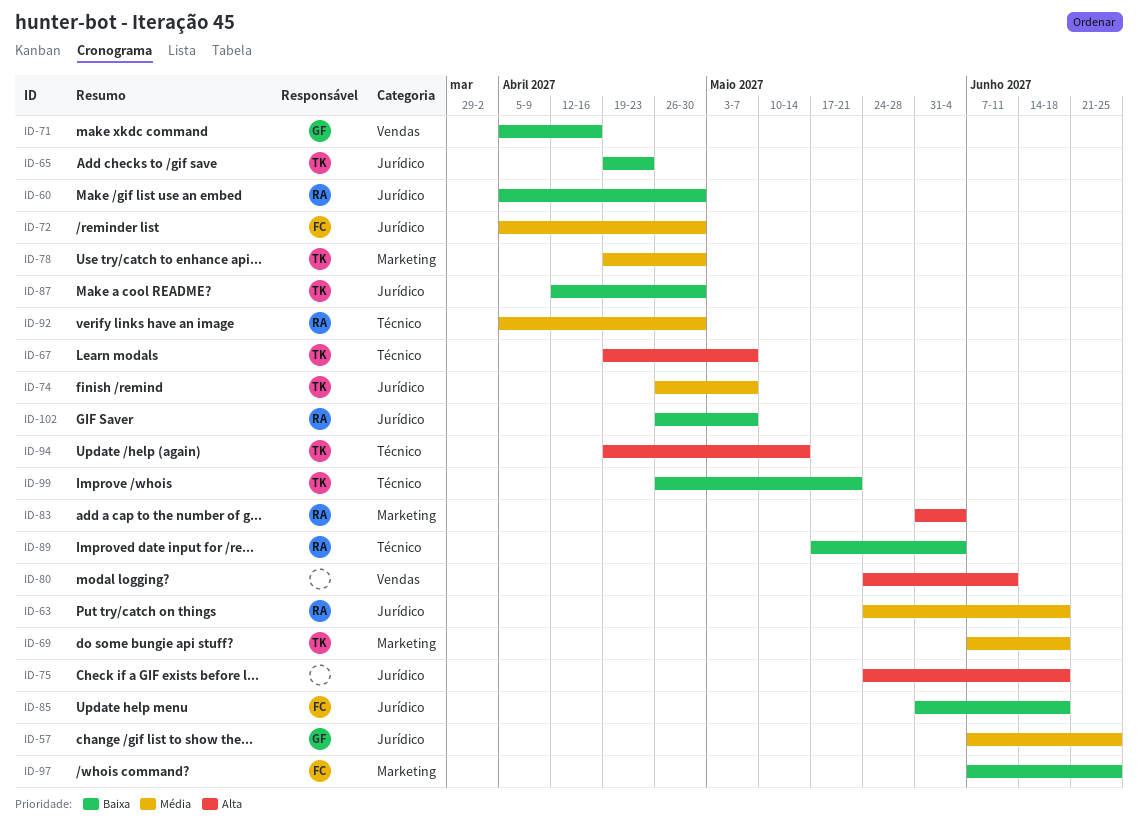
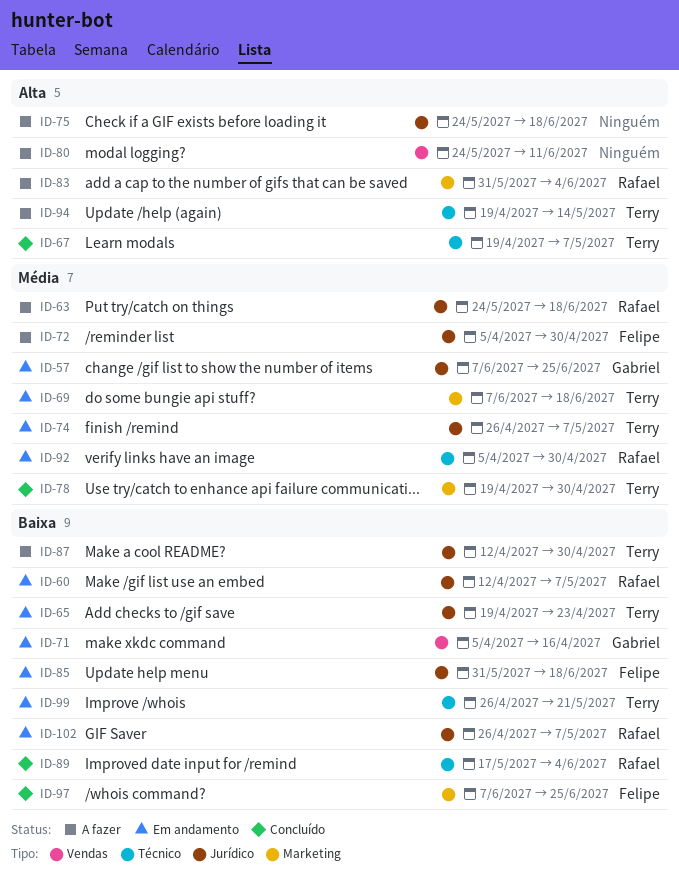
ID-60, start: Apr 5 -> Apr 12
ID-60, due: Apr 30 -> May 7

